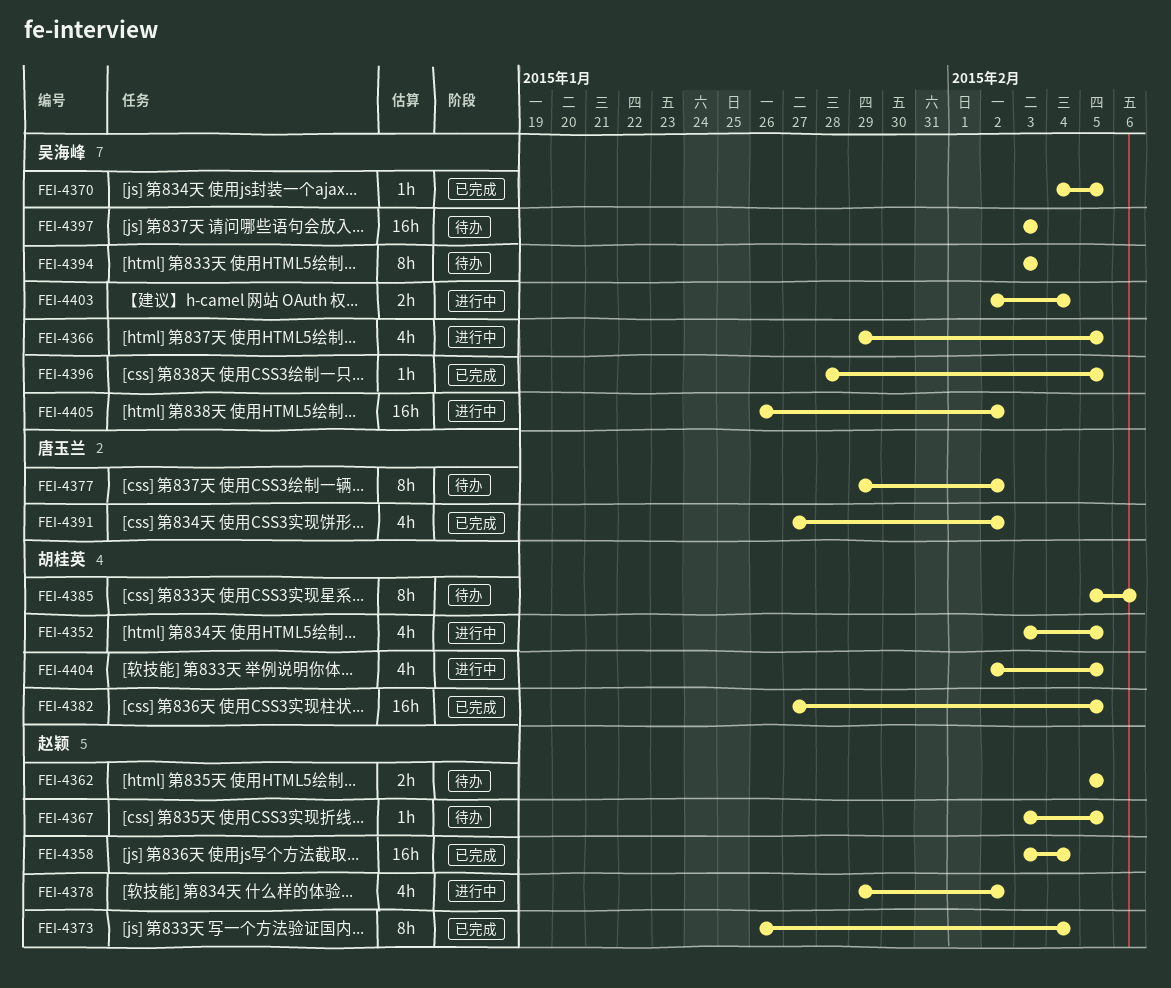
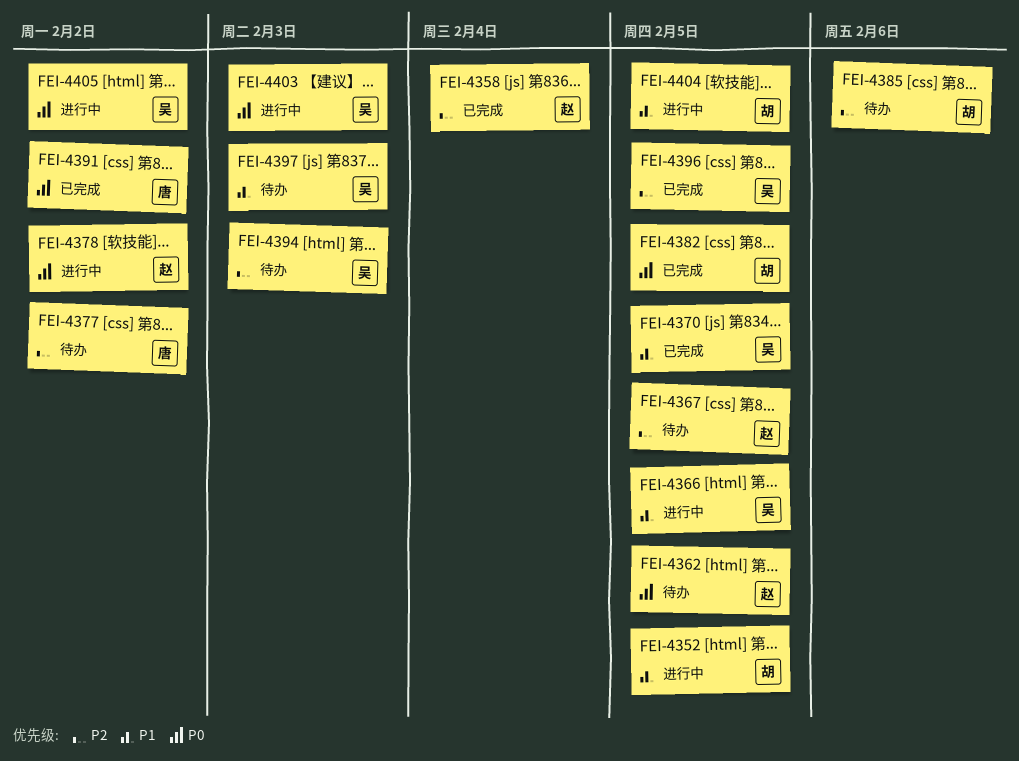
FEI-4373: present -> none
FEI-4403, due: Feb 4 -> Feb 3

